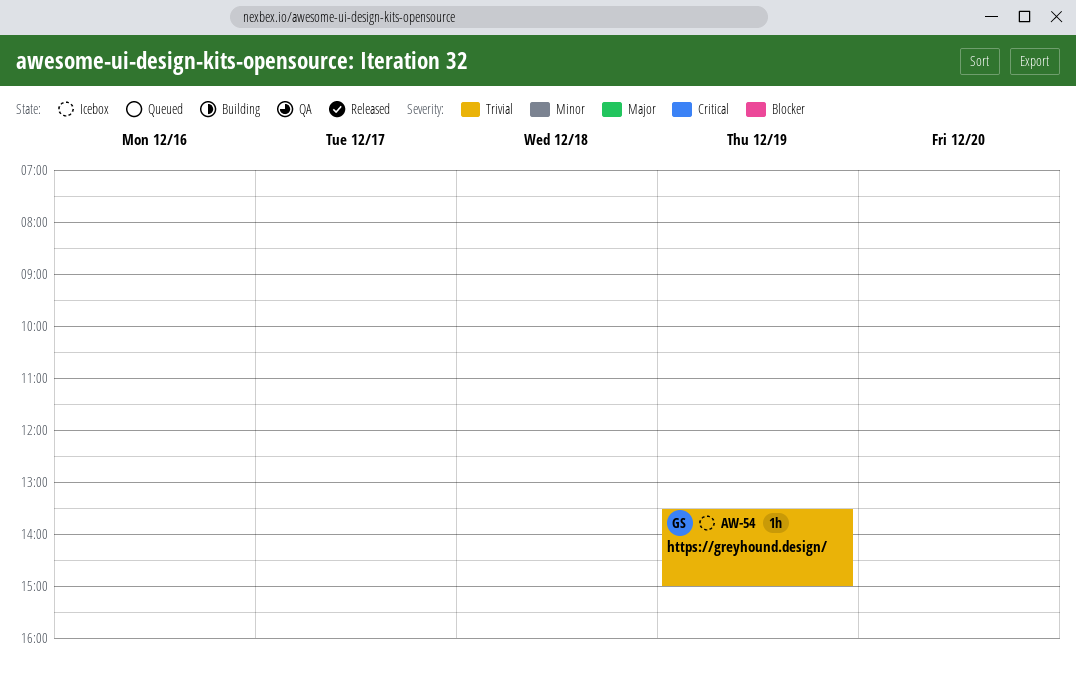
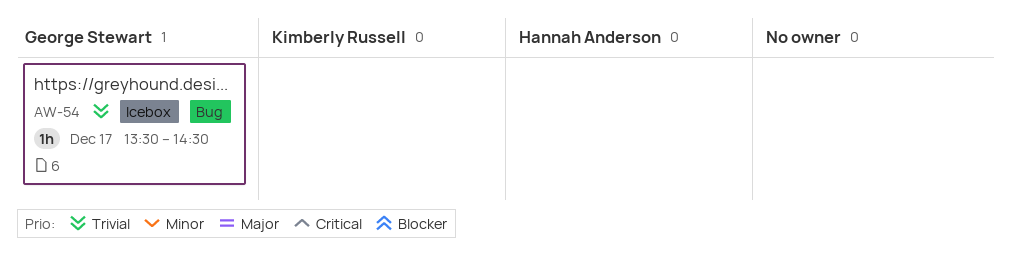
AW-54, day: Dec 19 -> Dec 17
AW-54, ends: 15:00 -> 14:30

